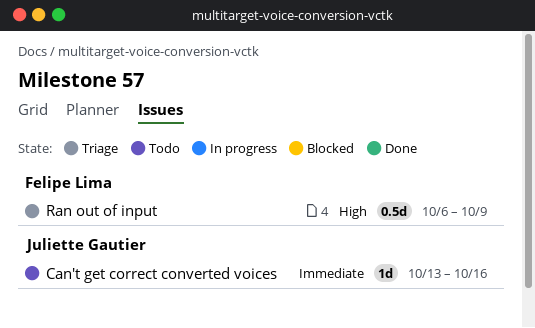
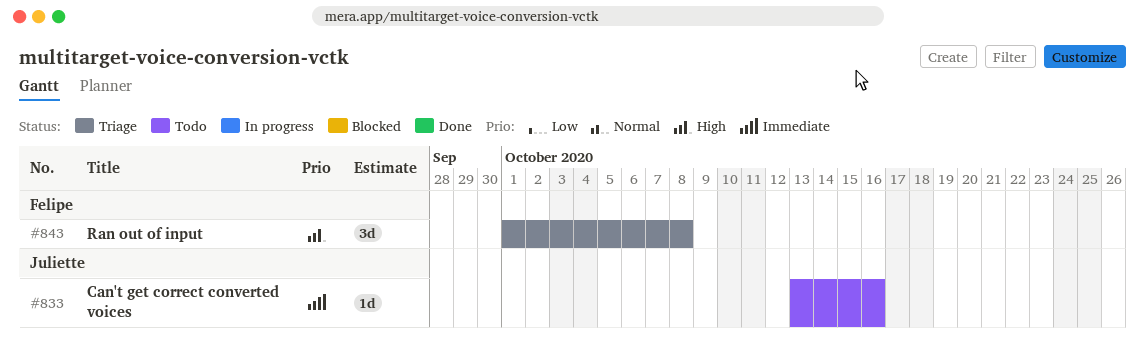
Ran out of input, estimate: 0.5d -> 3d
Ran out of input, start: Oct 6 -> Oct 1
Ran out of input, due: Oct 9 -> Oct 8

